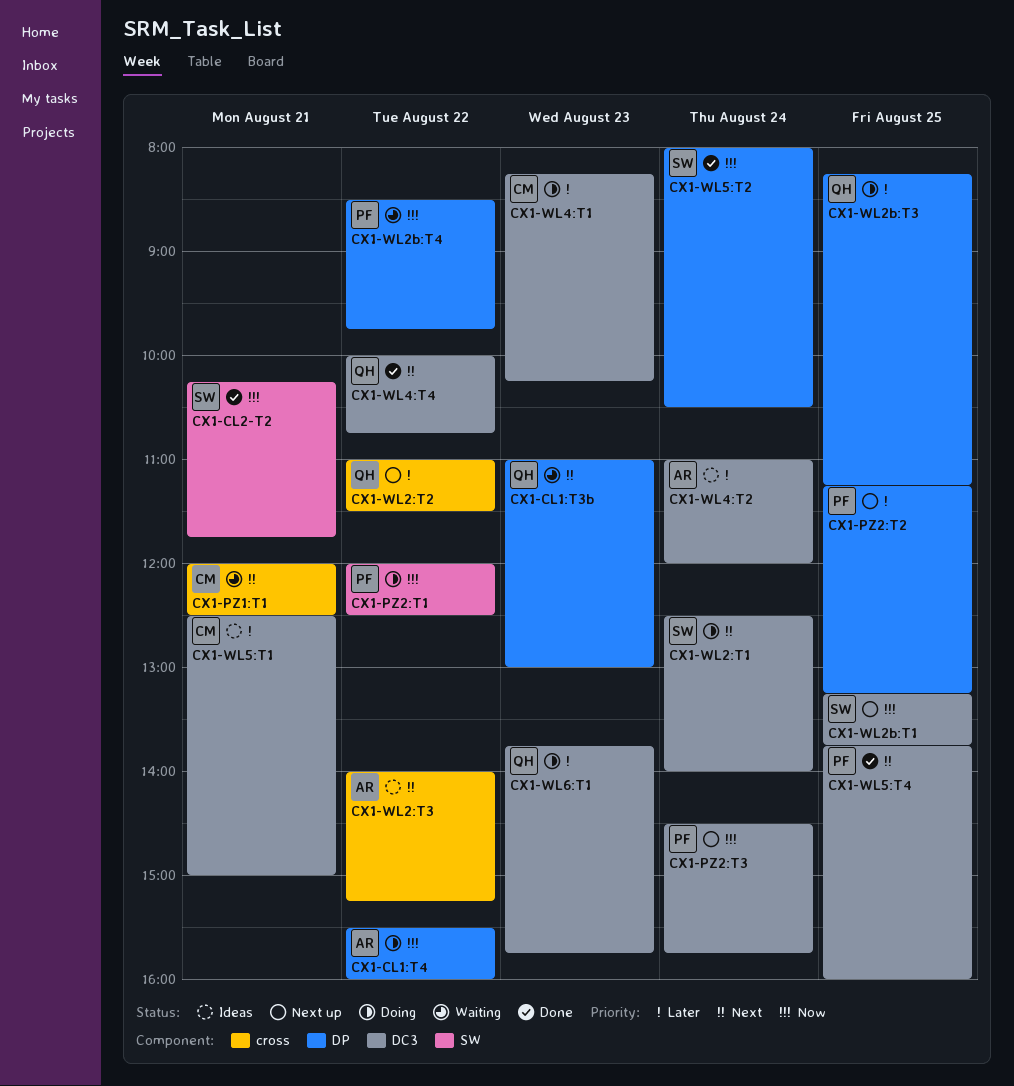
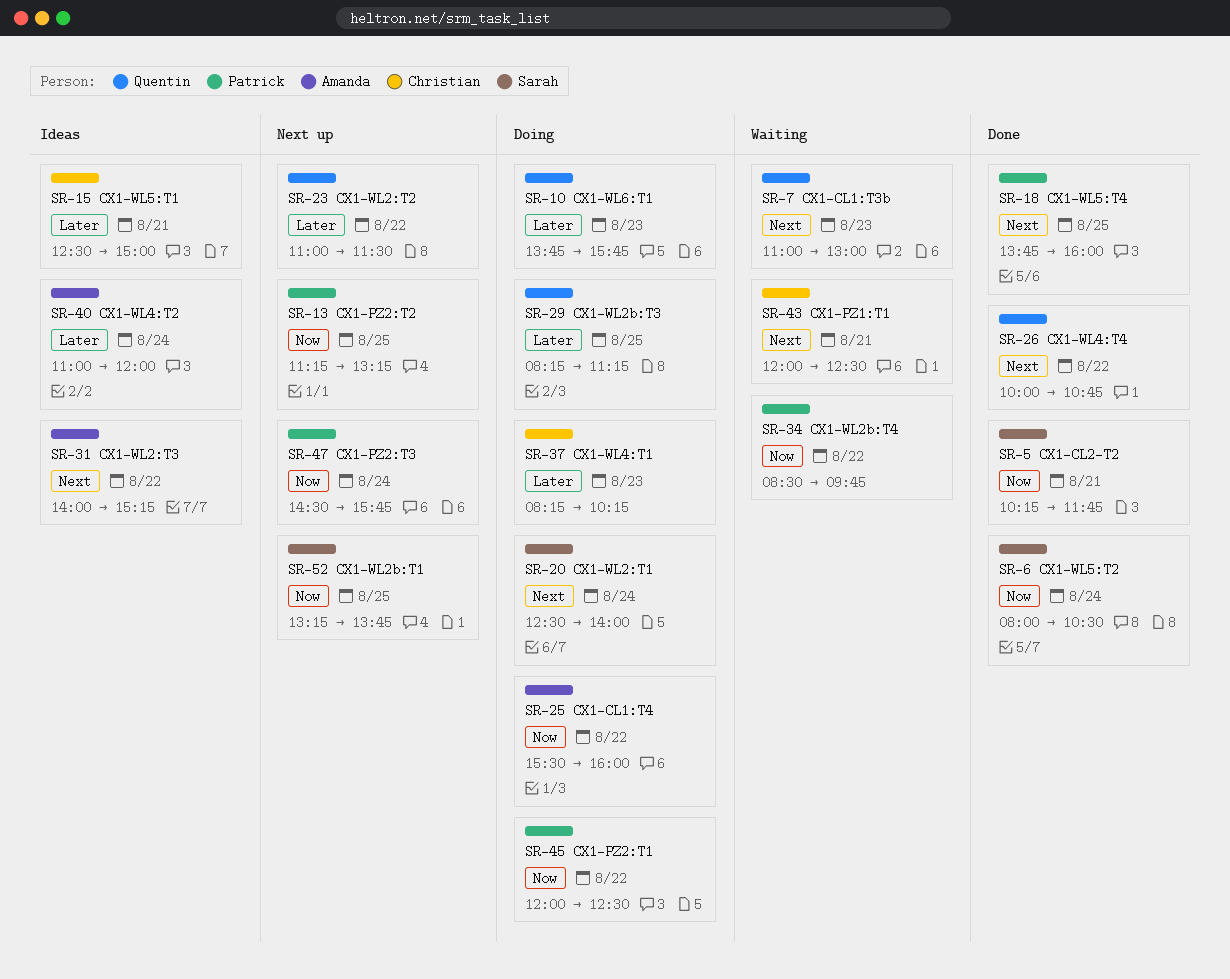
CX1-PZ2:T2, priority: Later -> Now

